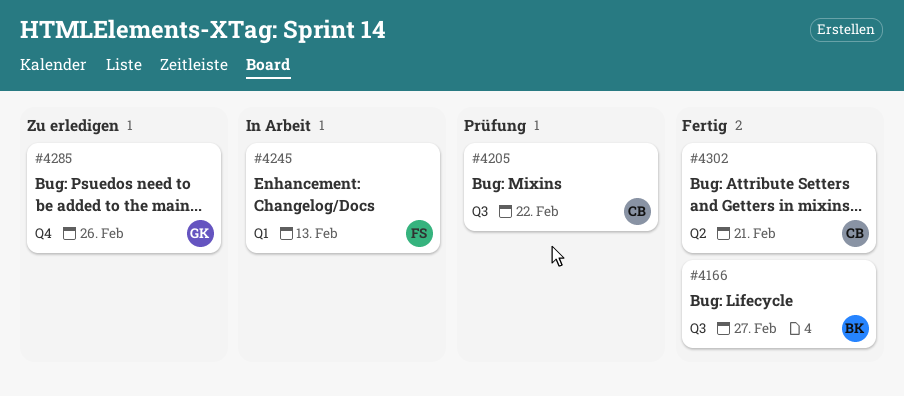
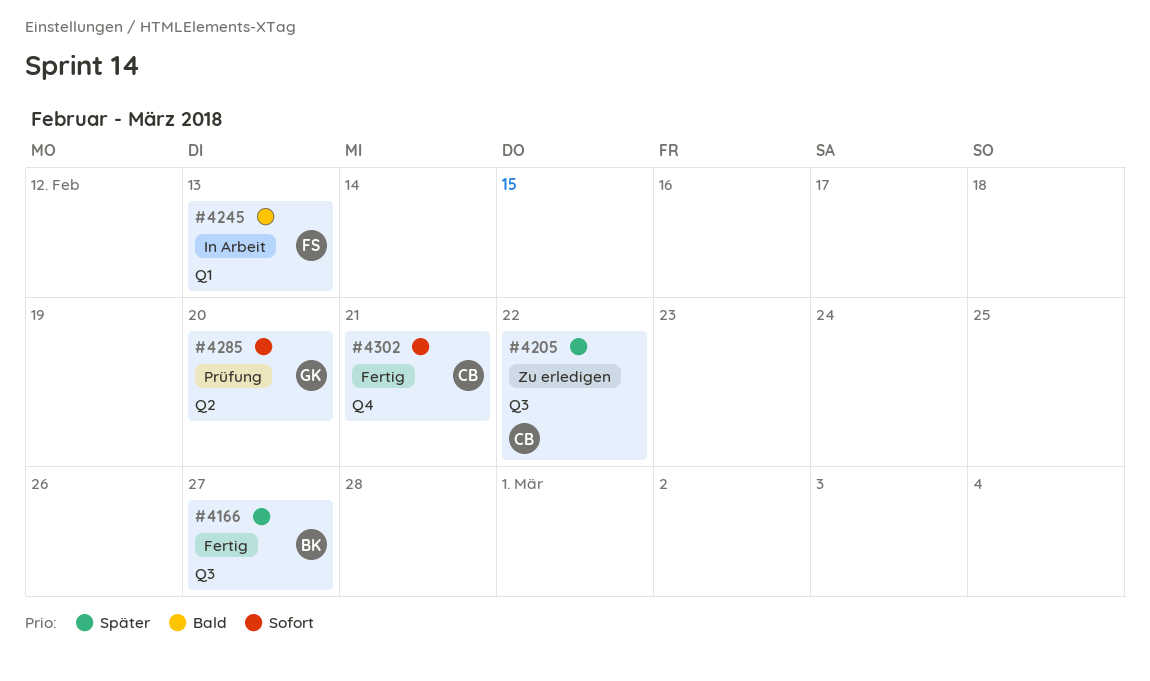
#4205, status: Prüfung -> Zu erledigen
#4285, status: Zu erledigen -> Prüfung
#4285, label: Q4 -> Q2
#4285, due: Feb 26 -> Feb 20
#4302, label: Q2 -> Q4

